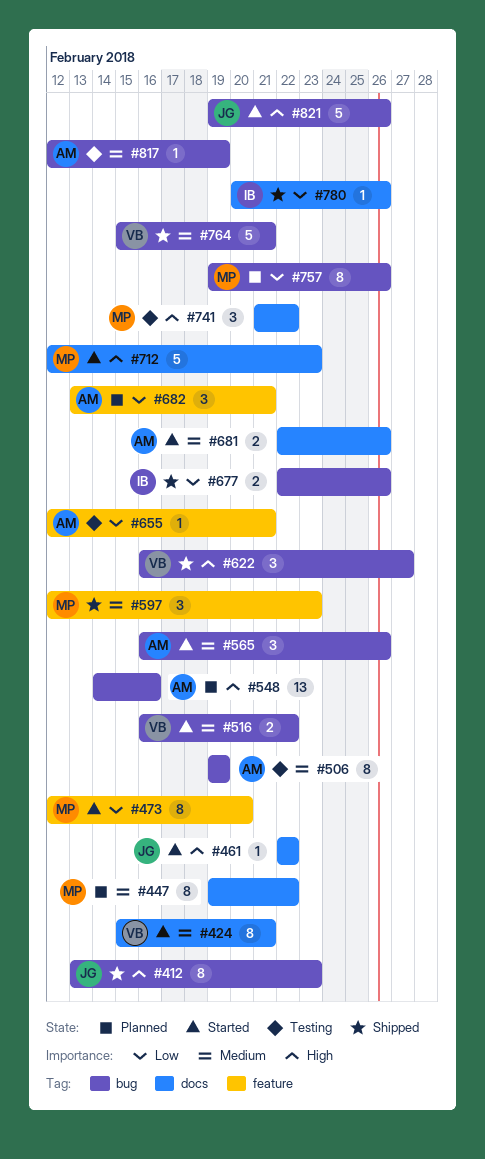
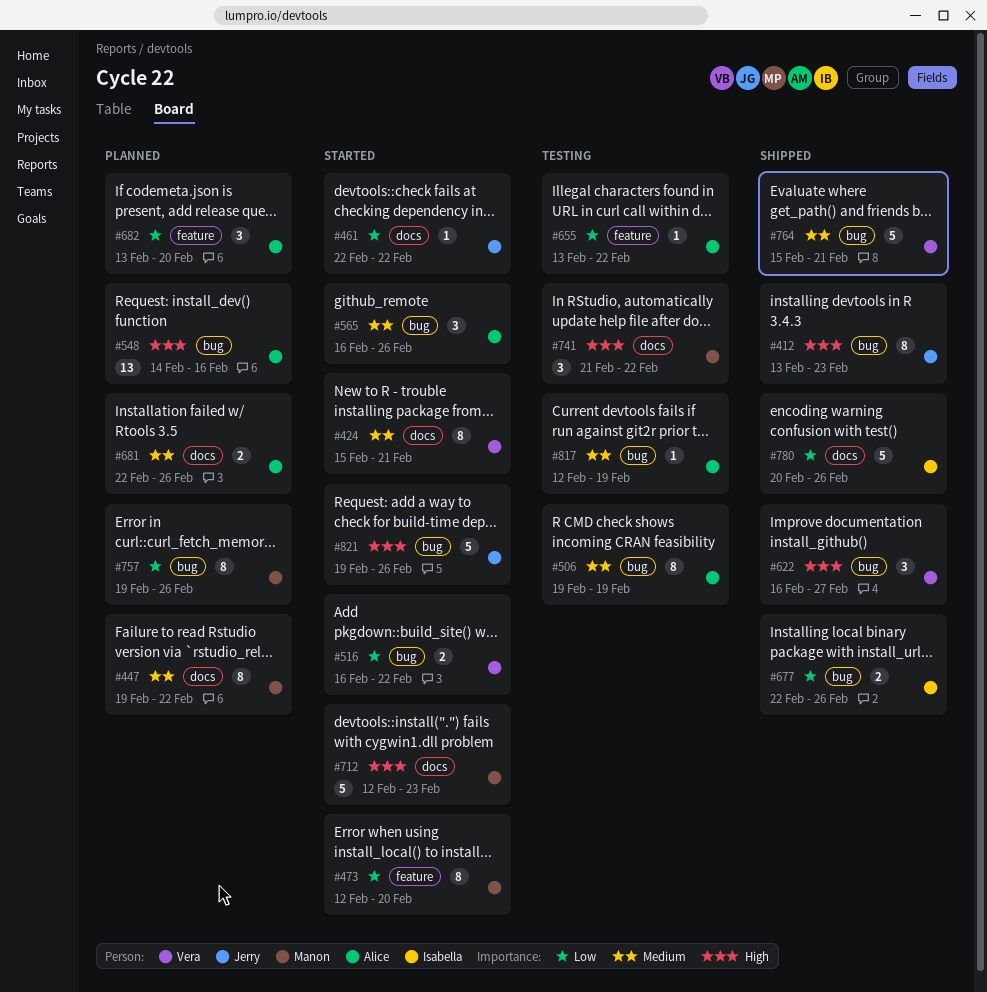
#461, priority: High -> Low
#516, priority: Medium -> Low
#597: present -> none
#655, start: Feb 12 -> Feb 13
#655, due: Feb 21 -> Feb 22
#681, status: Started -> Planned
#682, due: Feb 21 -> Feb 20
#780, estimate: 1 -> 5

